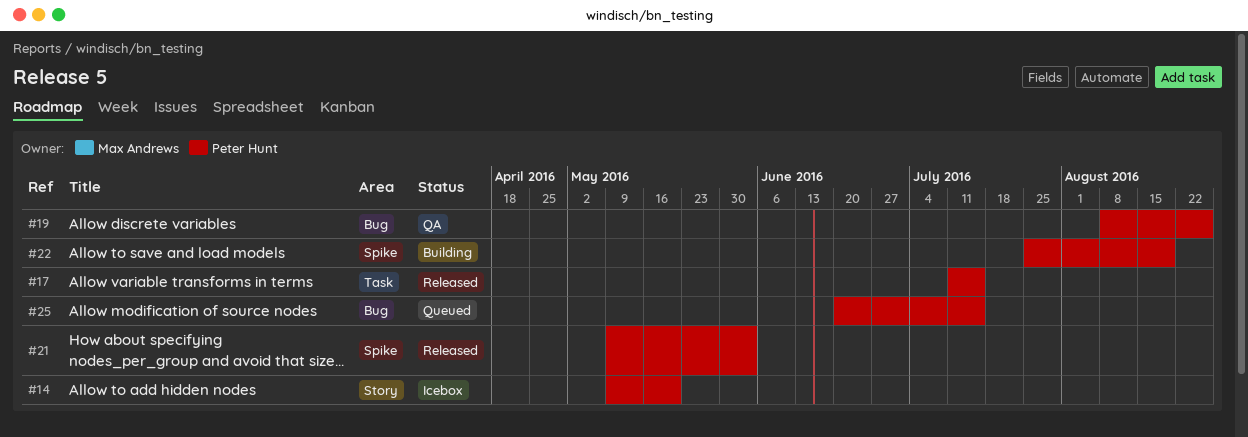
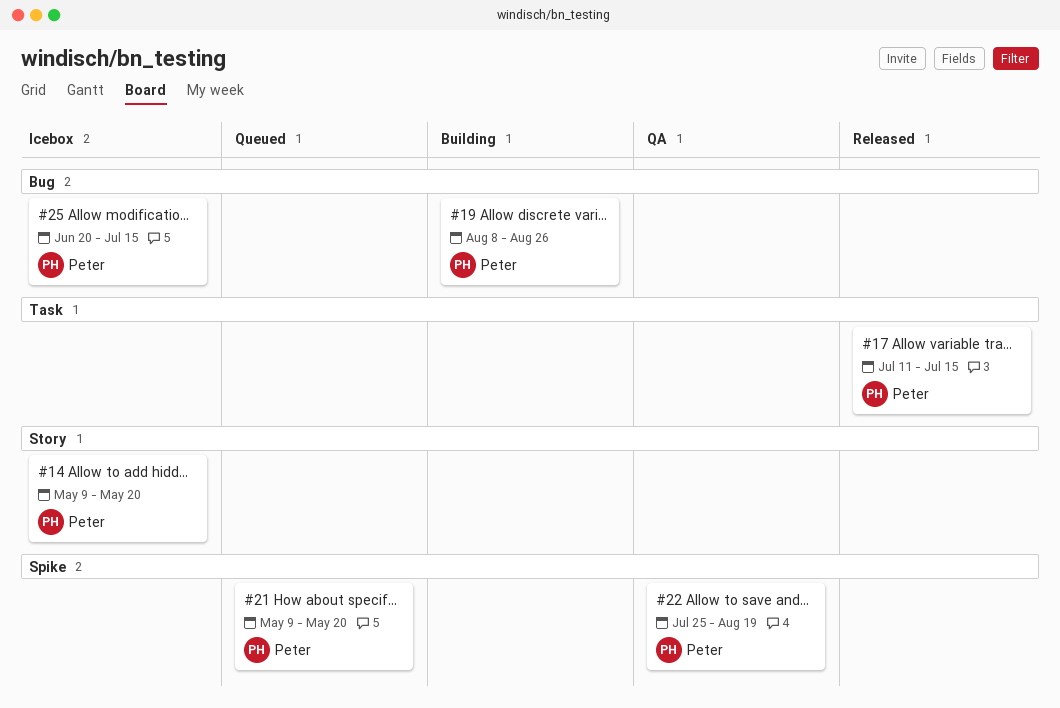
#19, status: QA -> Building
#21, status: Released -> Queued
#21, due: Jun 3 -> May 20
#22, status: Building -> QA
#25, status: Queued -> Icebox

